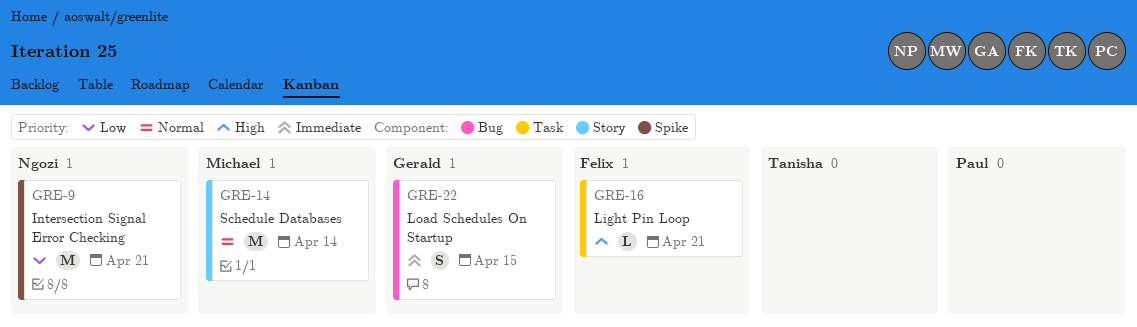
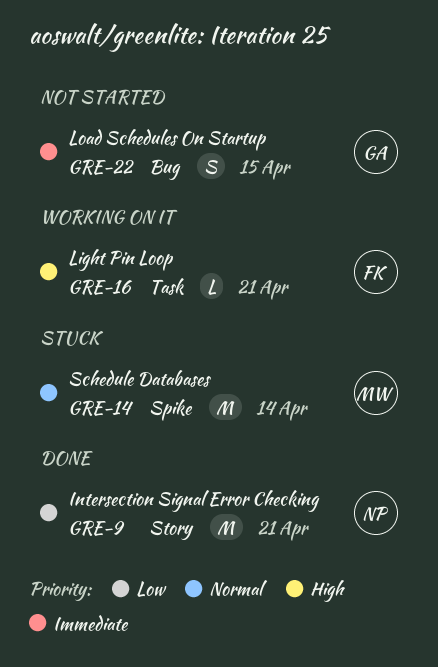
GRE-9, label: Spike -> Story
GRE-14, label: Story -> Spike

